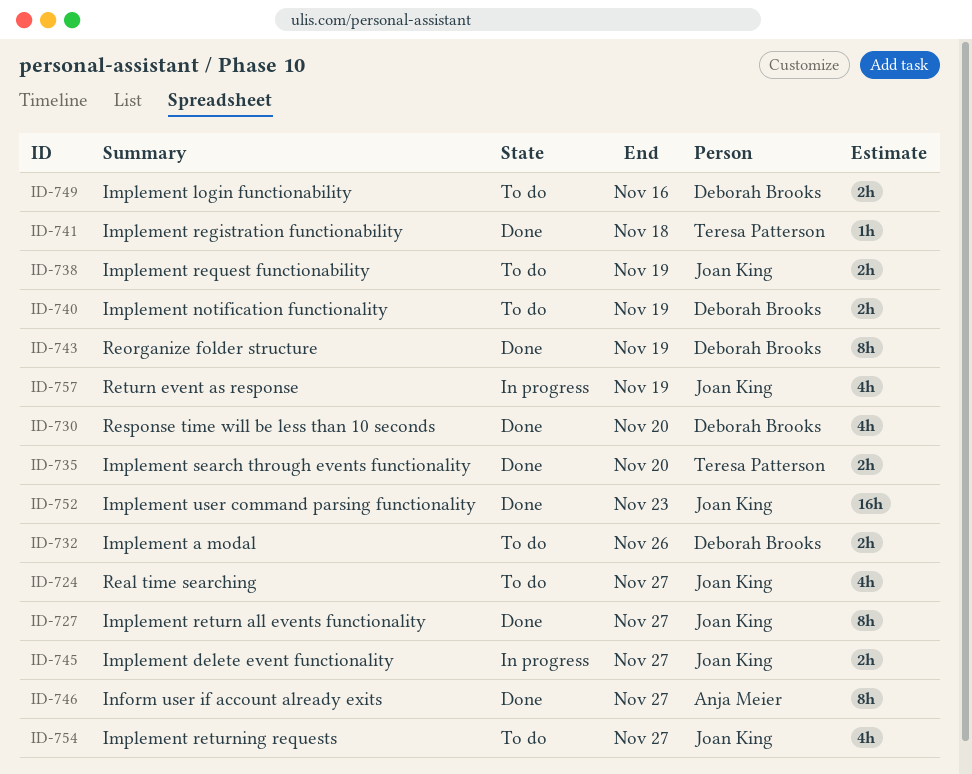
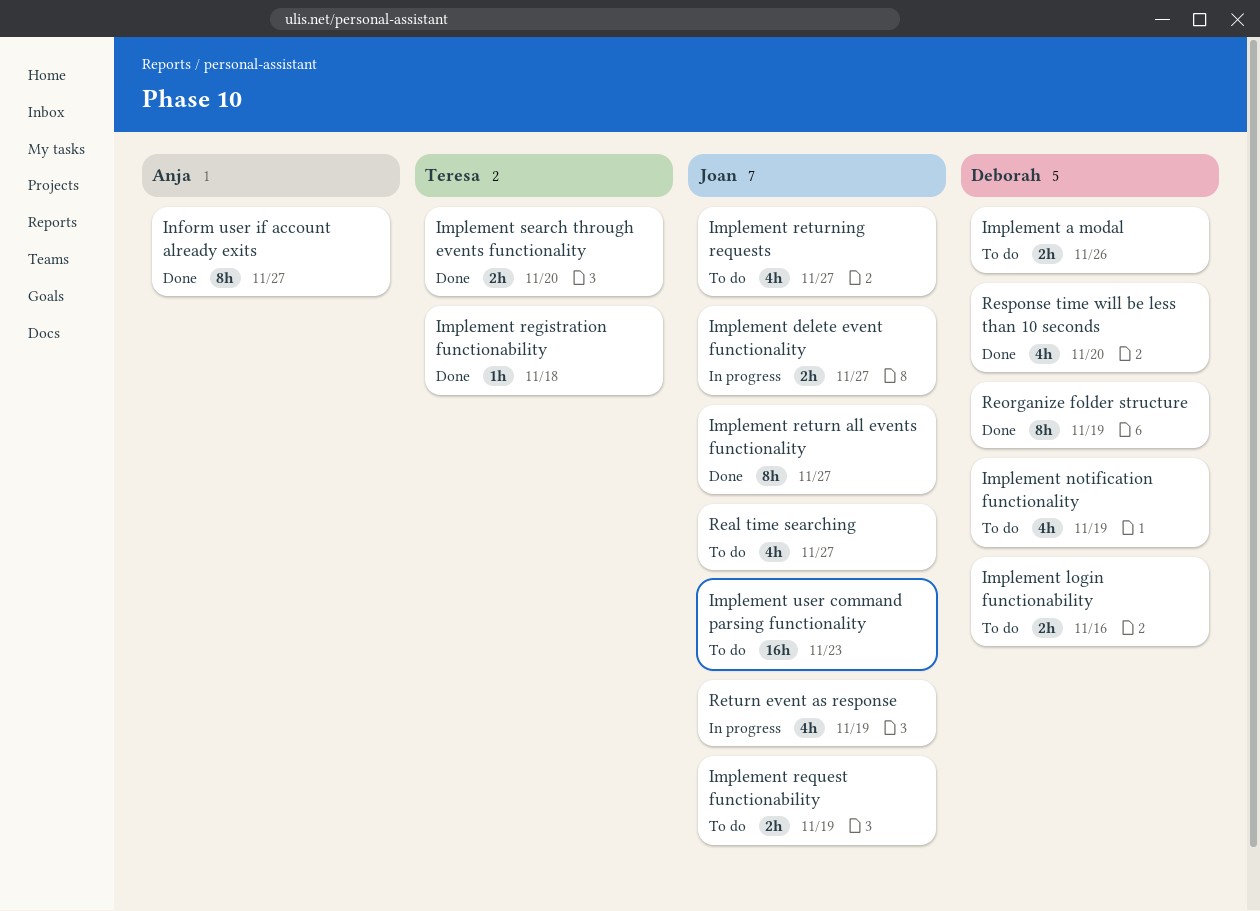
Implement notification functionality, estimate: 2h -> 4h
Implement user command parsing functionality, status: Done -> To do

